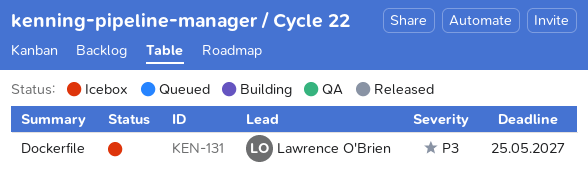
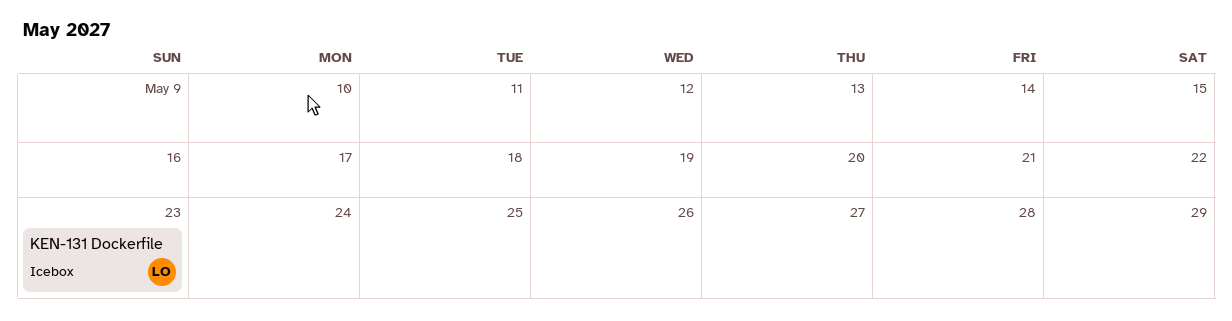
KEN-131, due: May 25 -> May 23

